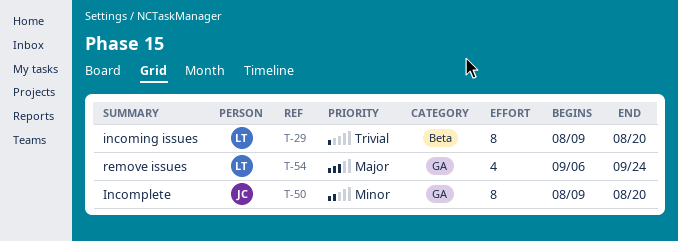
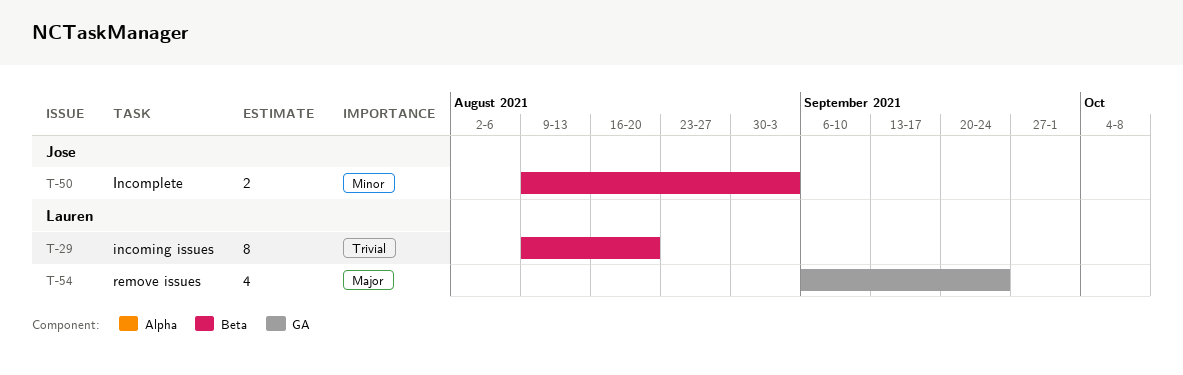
T-50, label: GA -> Beta
T-50, estimate: 8 -> 2
T-50, due: Aug 20 -> Sep 3

